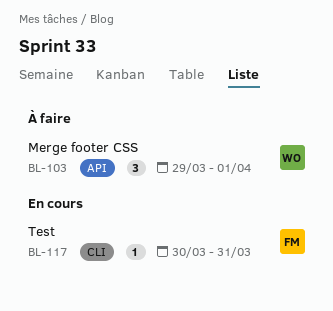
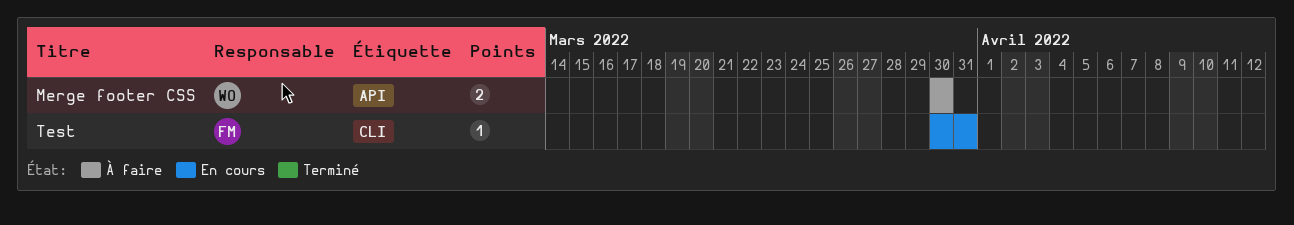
Merge footer CSS, estimate: 3 -> 2
Merge footer CSS, start: Mar 29 -> Mar 30
Merge footer CSS, due: Apr 1 -> Mar 30

